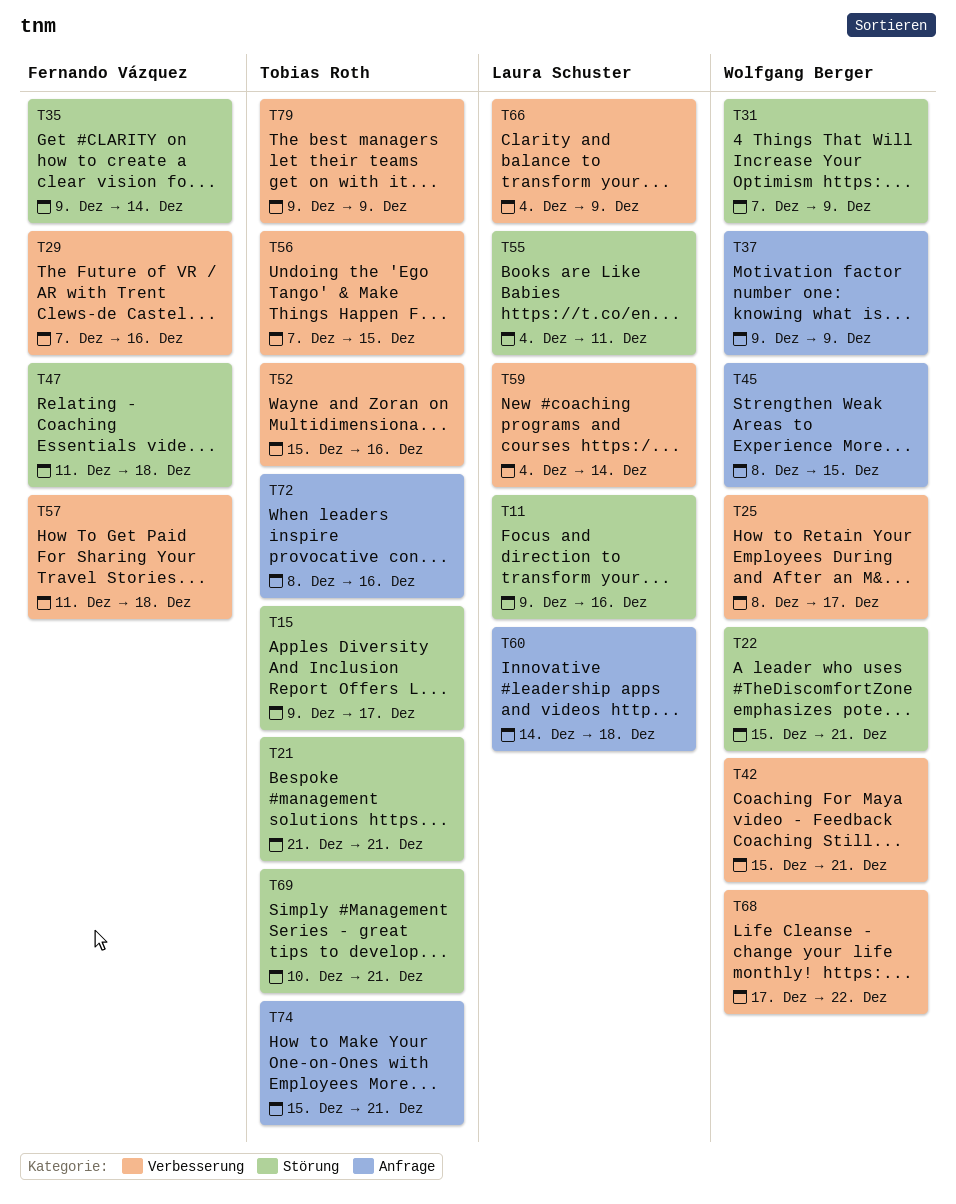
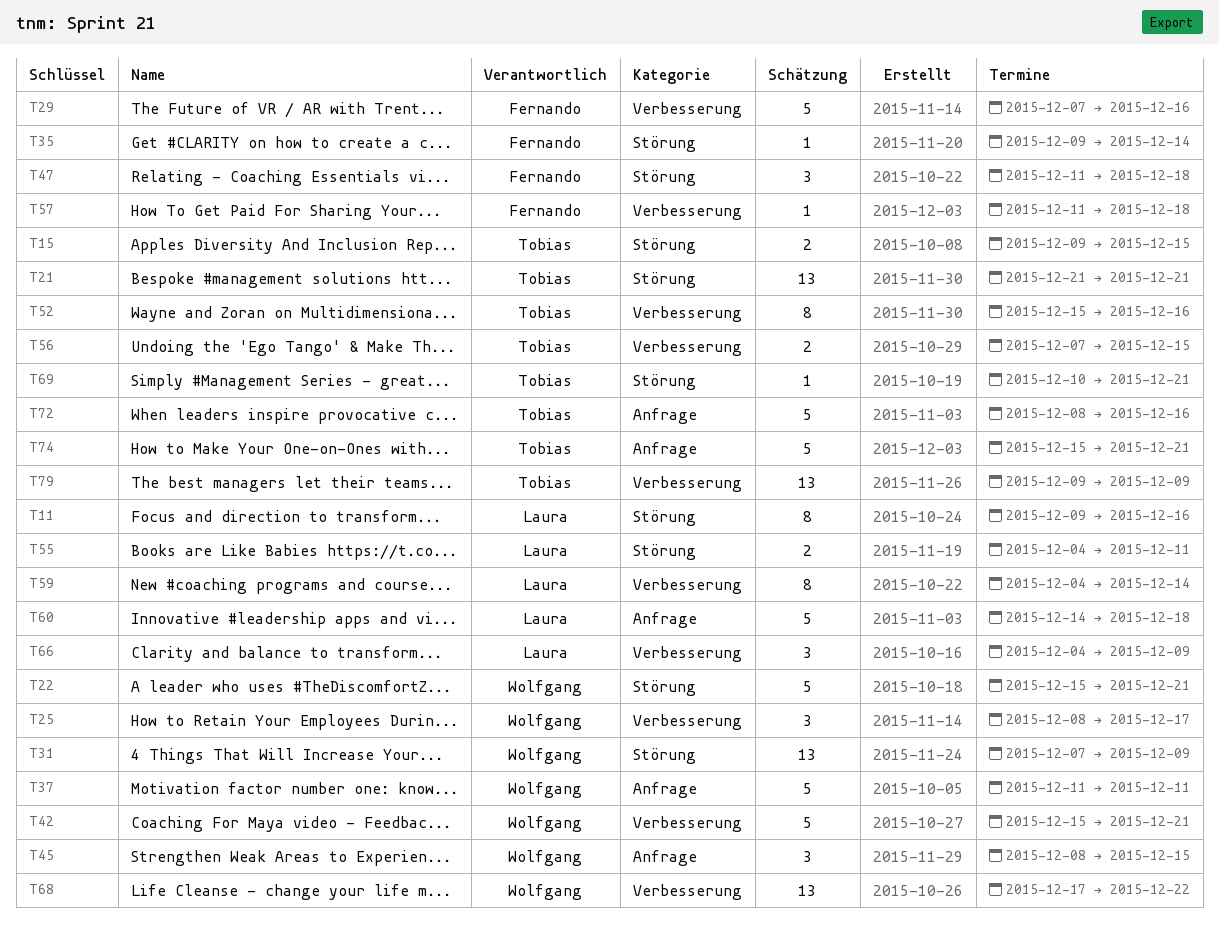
T15, due: Dec 17 -> Dec 15
T37, start: Dec 9 -> Dec 11
T37, due: Dec 9 -> Dec 11

